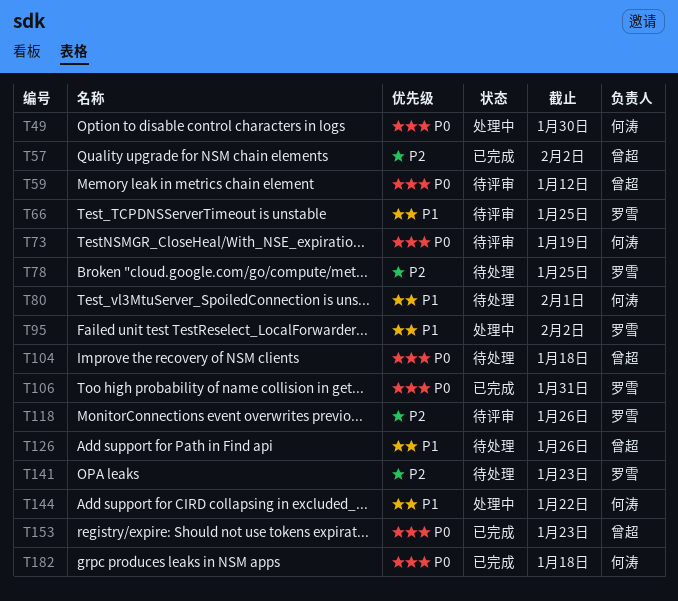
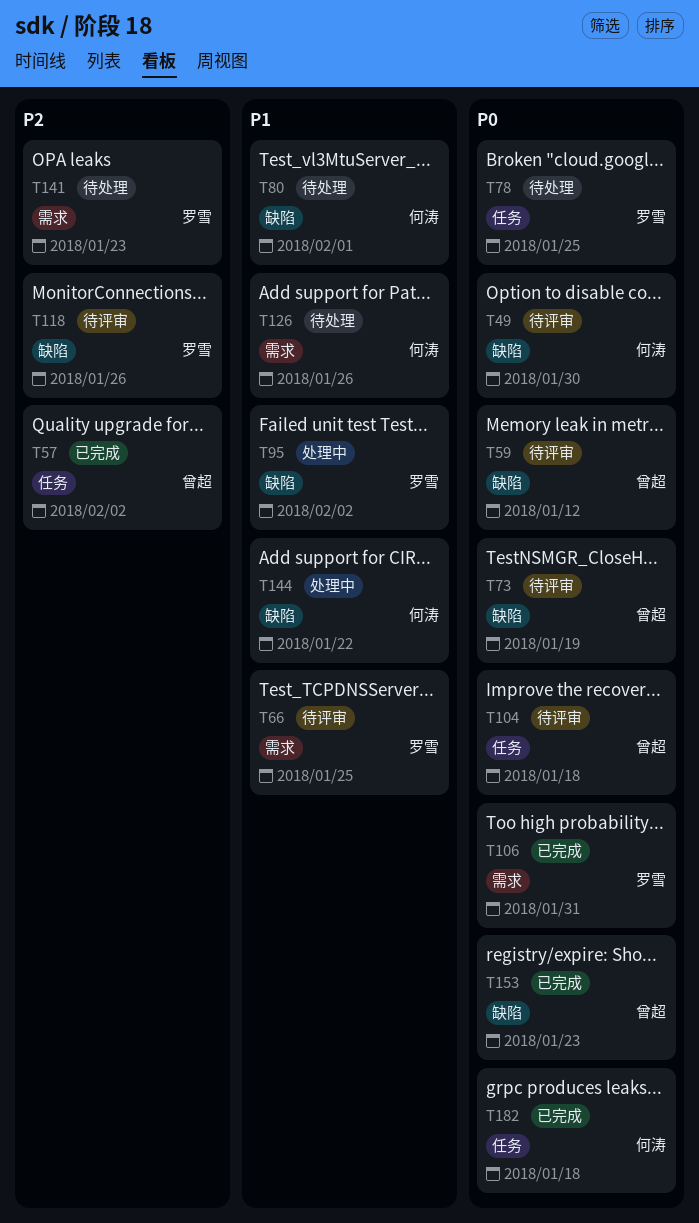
T49, status: 处理中 -> 待评审
T73, owner: 何涛 -> 曾超
T78, priority: P2 -> P0
T104, status: 待处理 -> 待评审
T126, owner: 曾超 -> 何涛

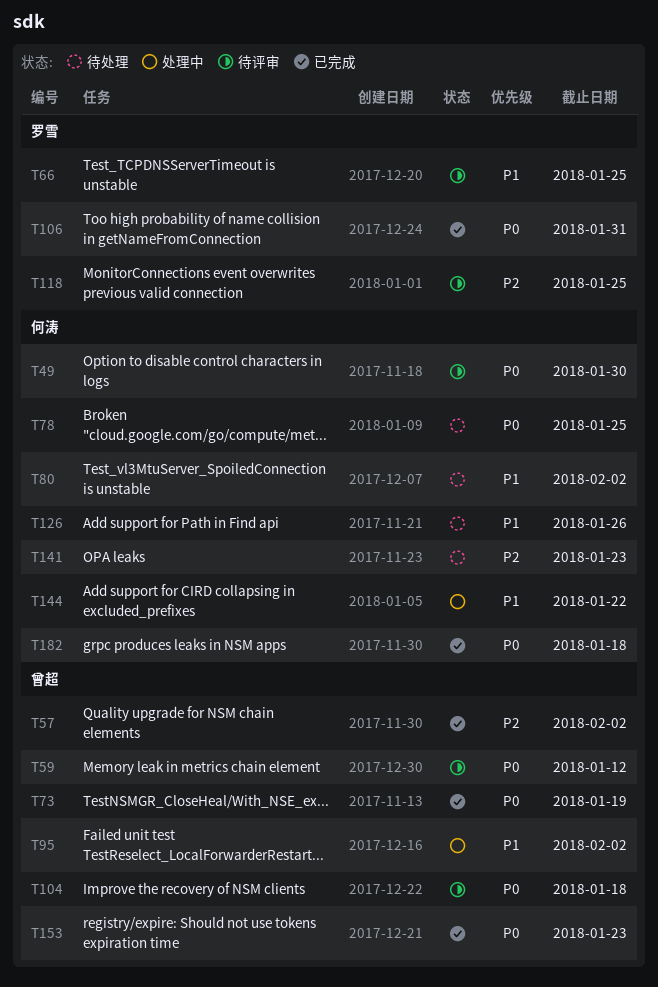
T73, status: 待评审 -> 已完成
T78, owner: 罗雪 -> 何涛
T80, due: Feb 1 -> Feb 2
T95, owner: 罗雪 -> 曾超
T118, due: Jan 26 -> Jan 25
T141, owner: 罗雪 -> 何涛

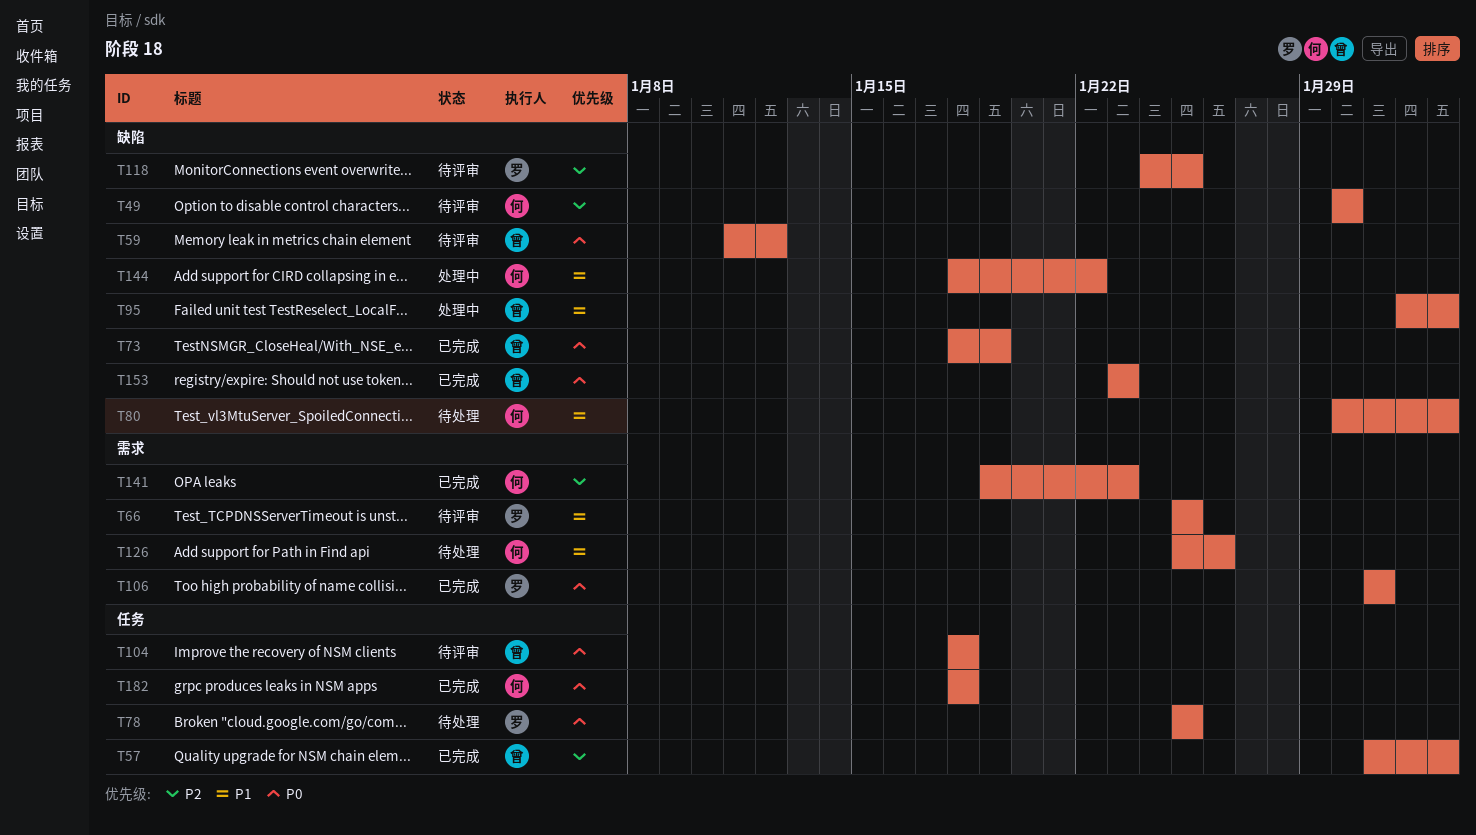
T49, priority: P0 -> P2
T78, owner: 何涛 -> 罗雪
T141, status: 待处理 -> 已完成

